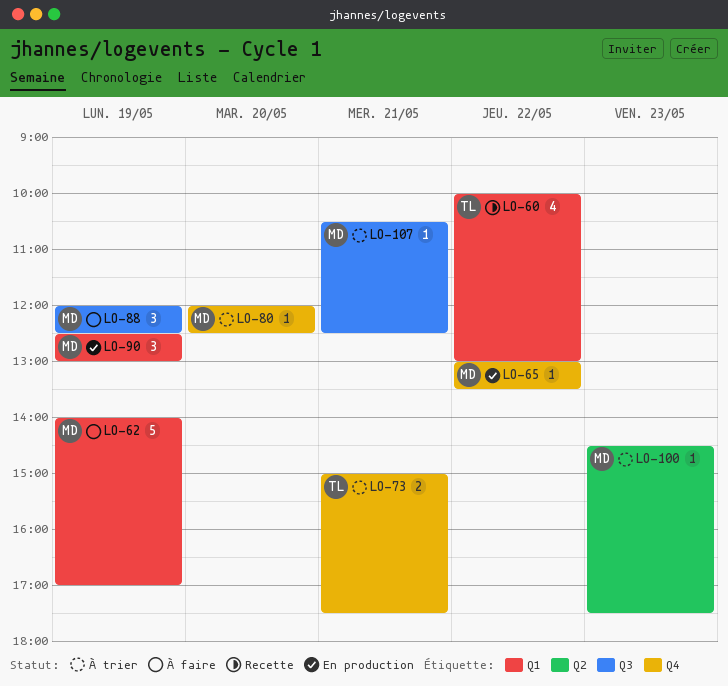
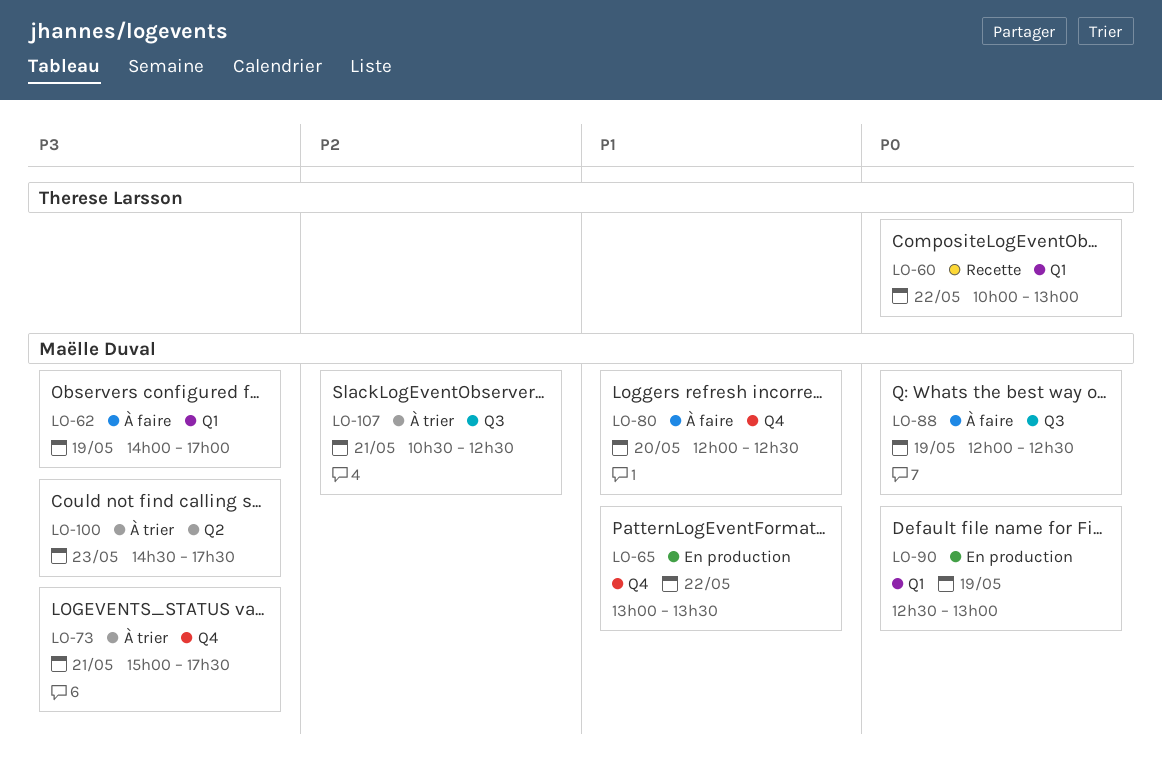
LO-73, owner: Therese Larsson -> Maëlle Duval
LO-80, status: À trier -> À faire

